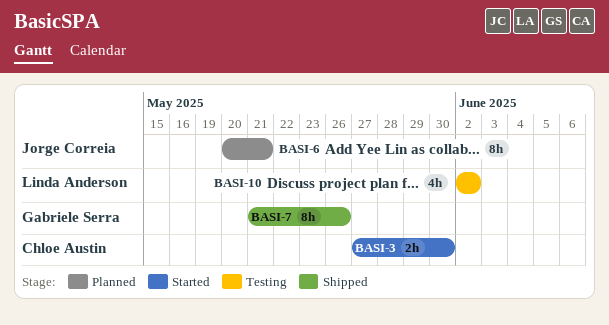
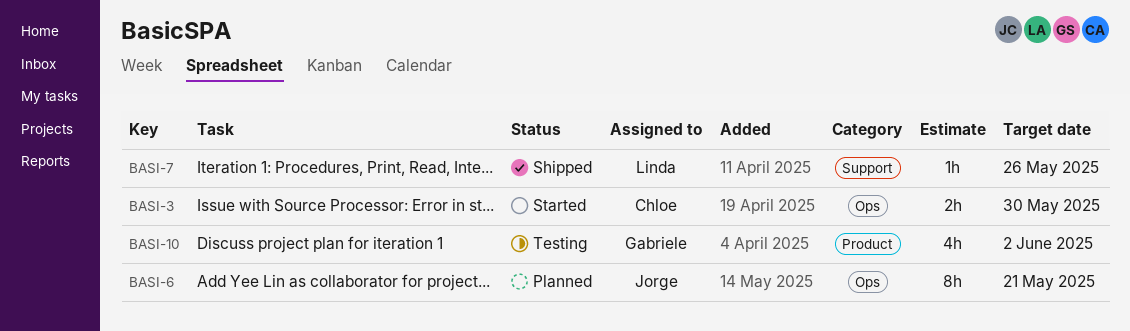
BASI-7, owner: Gabriele Serra -> Linda Anderson
BASI-7, estimate: 8h -> 1h
BASI-10, owner: Linda Anderson -> Gabriele Serra

